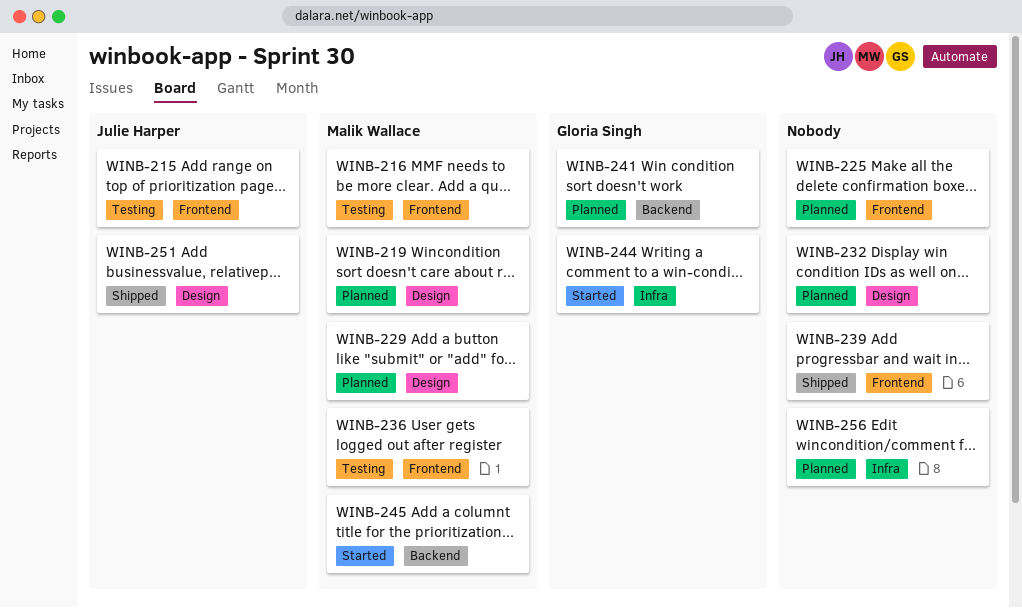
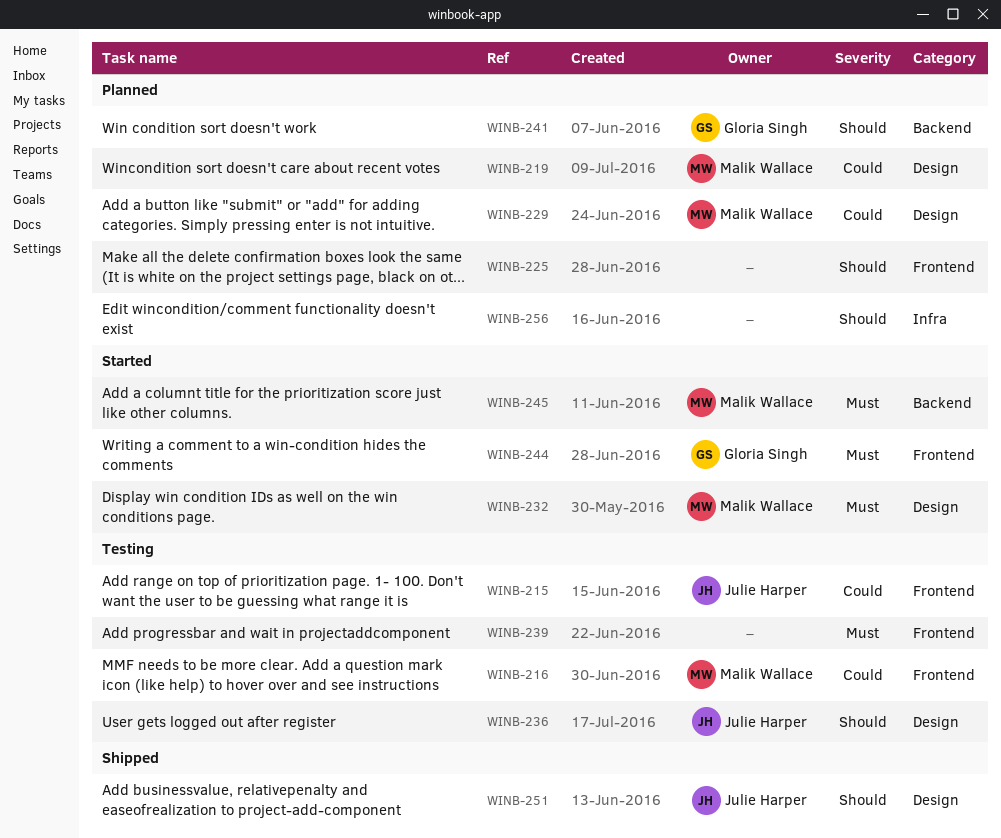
WINB-232, status: Planned -> Started
WINB-232, owner: none -> Malik Wallace
WINB-236, owner: Malik Wallace -> Julie Harper
WINB-236, label: Frontend -> Design
WINB-239, status: Shipped -> Testing
WINB-244, label: Infra -> Frontend

